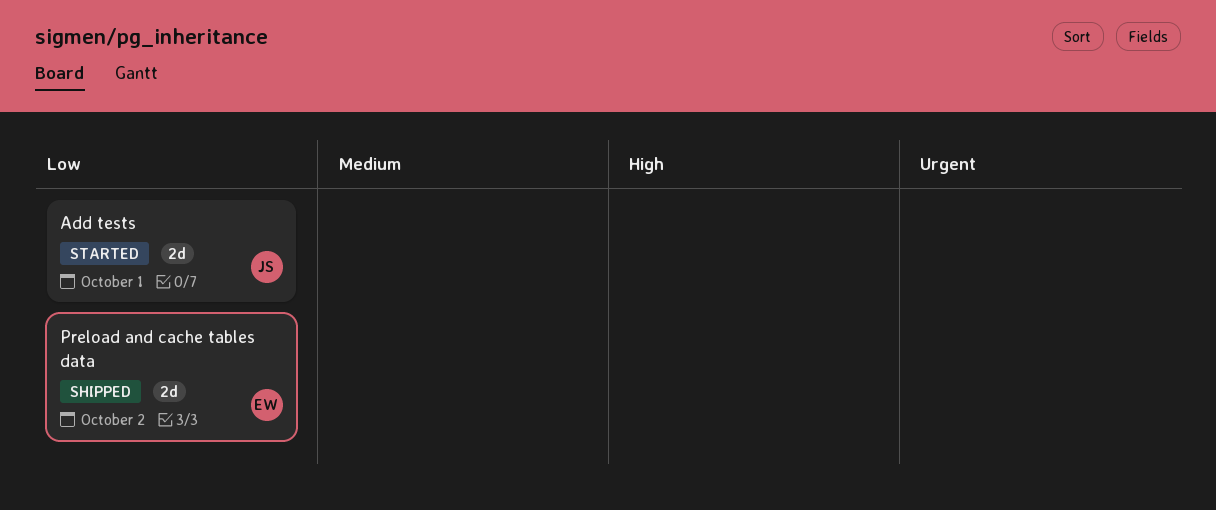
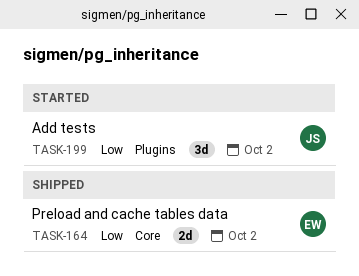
Add tests, estimate: 2d -> 3d
Add tests, due: Oct 1 -> Oct 2

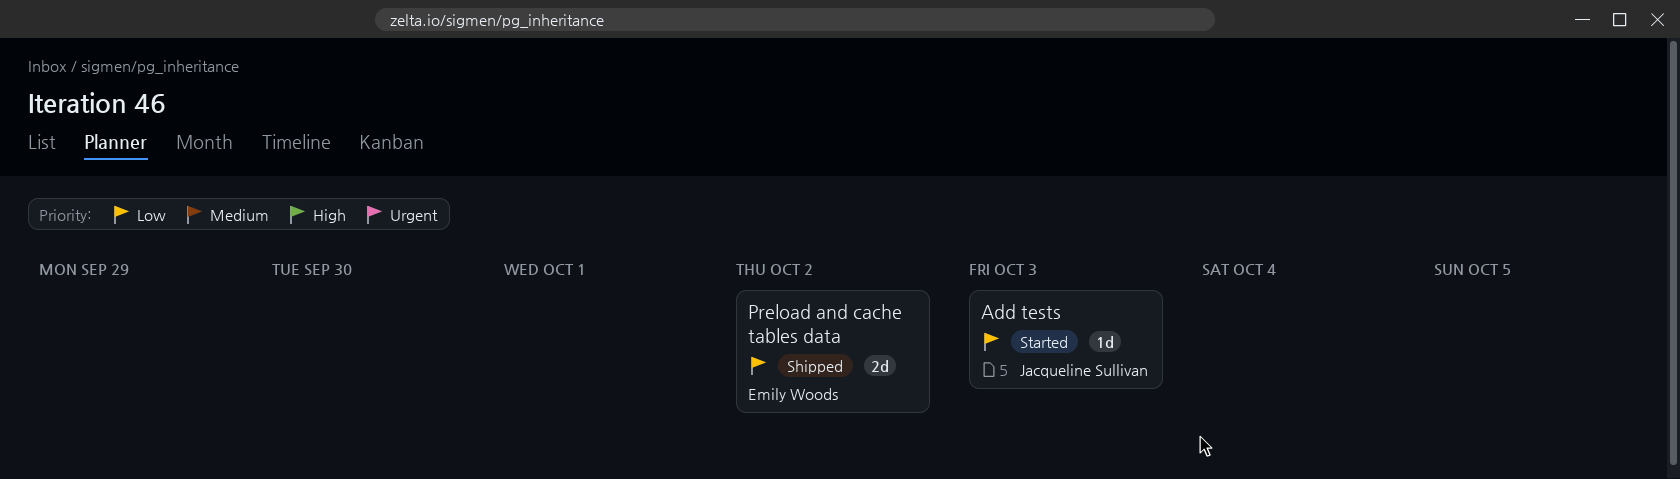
Add tests, estimate: 3d -> 1d
Add tests, due: Oct 2 -> Oct 3

